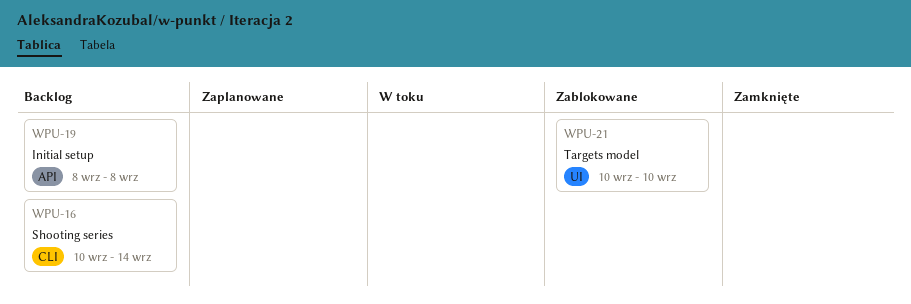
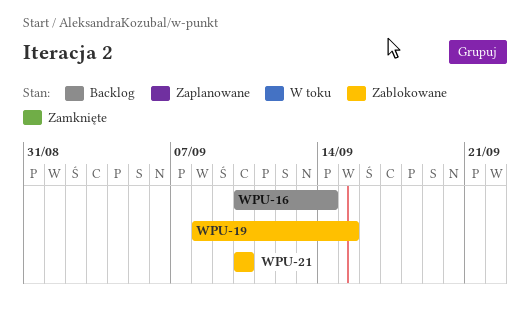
WPU-19, status: Backlog -> Zablokowane
WPU-19, due: Sep 8 -> Sep 15

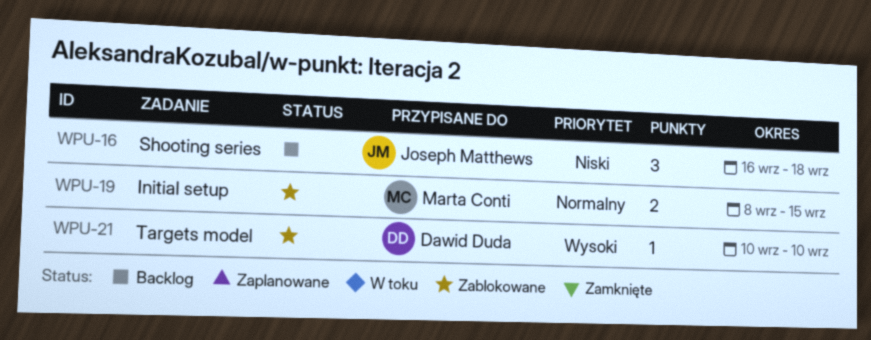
WPU-16, start: Sep 10 -> Sep 16
WPU-16, due: Sep 14 -> Sep 18

